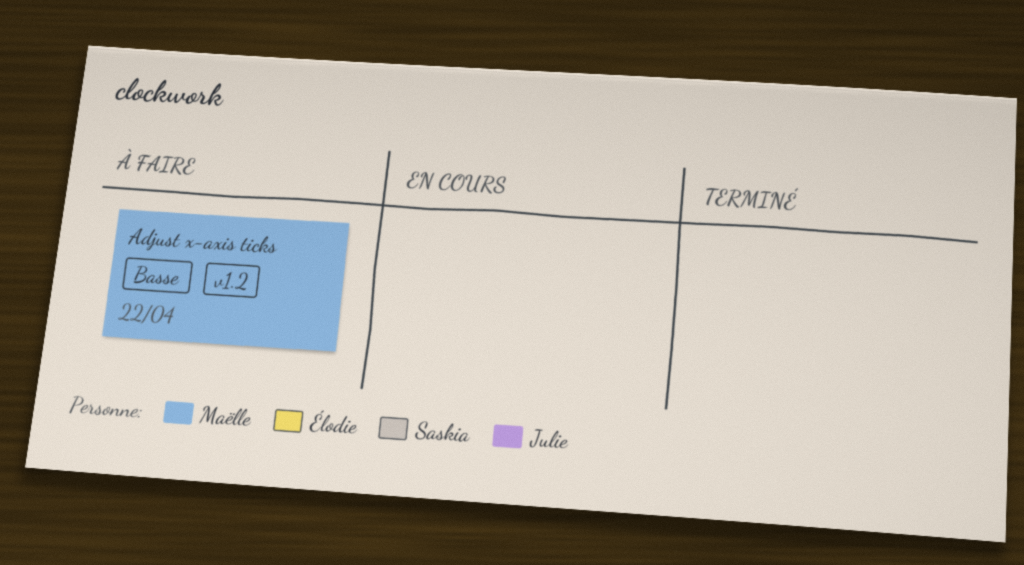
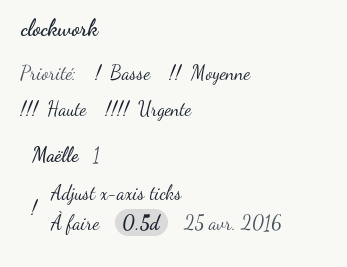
Adjust x-axis ticks, due: Apr 22 -> Apr 25

